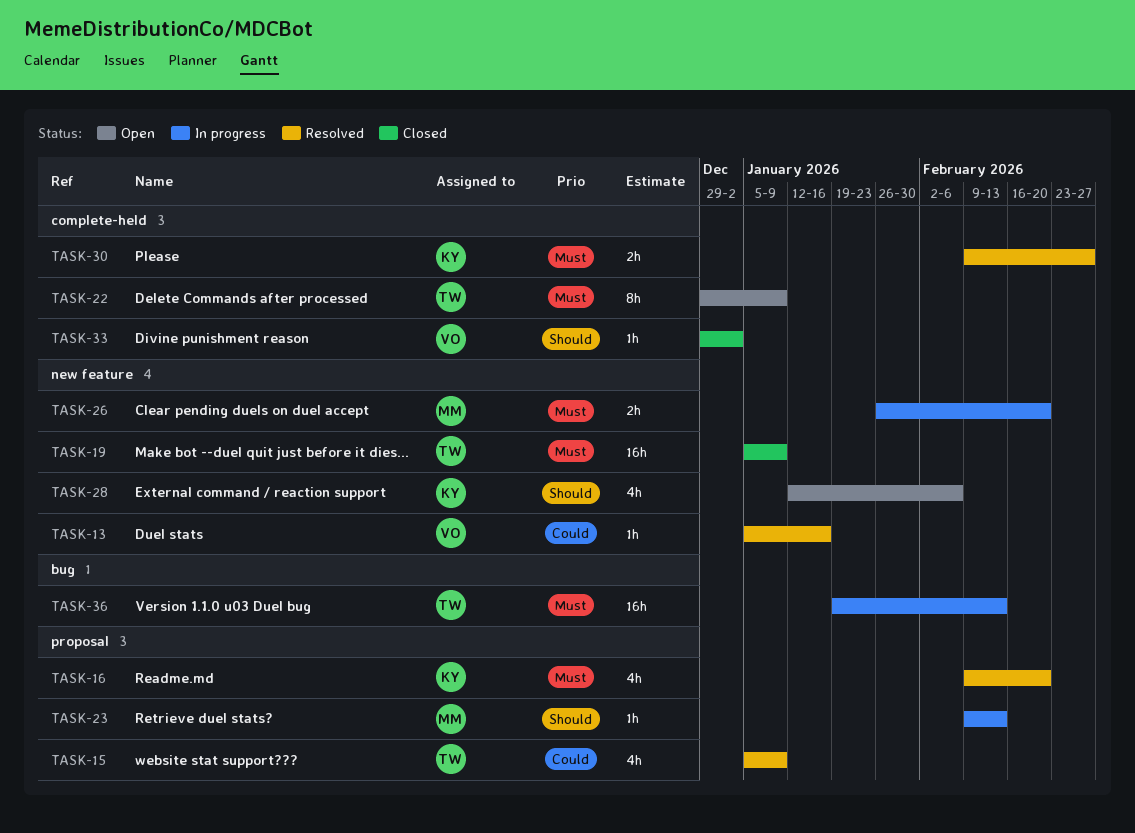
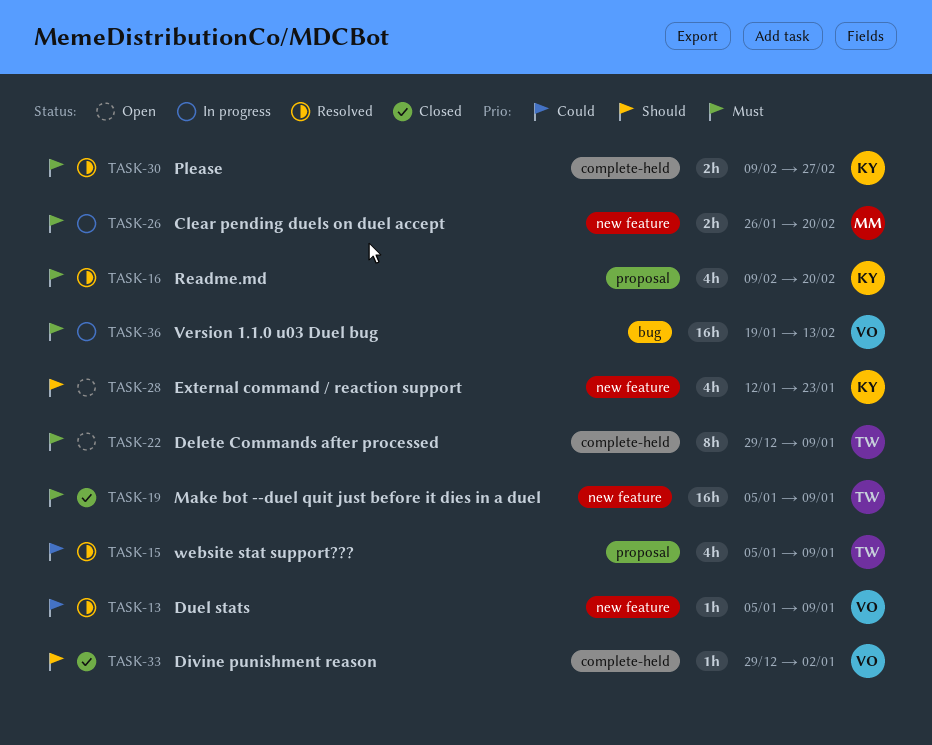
TASK-13, due: Jan 16 -> Jan 9
TASK-23: present -> none
TASK-28, due: Feb 6 -> Jan 23
TASK-36, owner: TW -> VO

